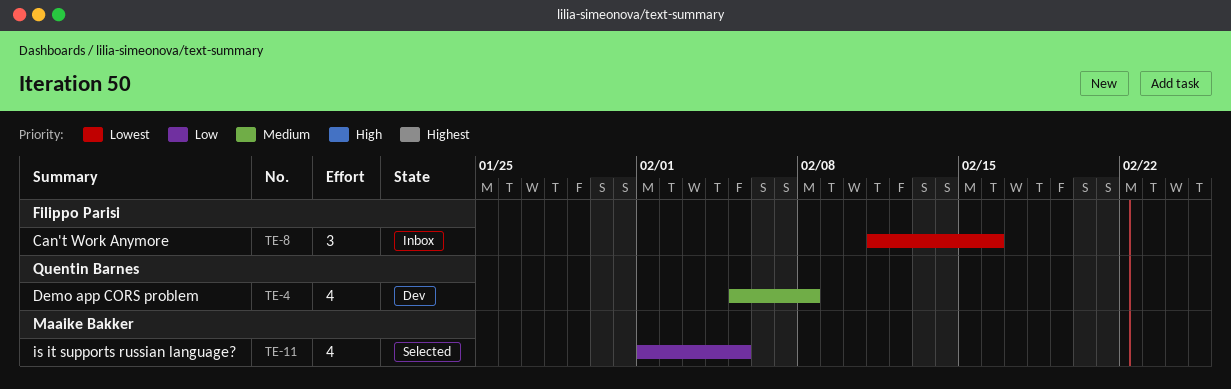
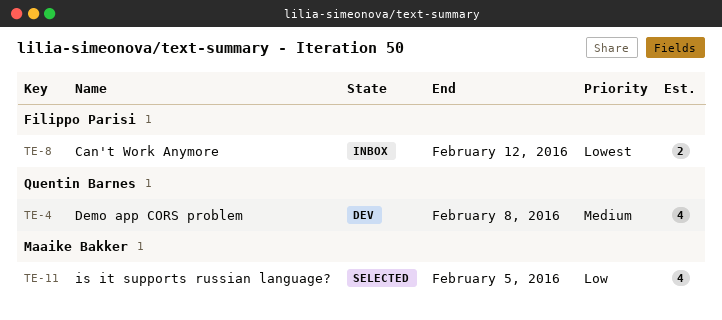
TE-8, estimate: 3 -> 2
TE-8, due: Feb 16 -> Feb 12

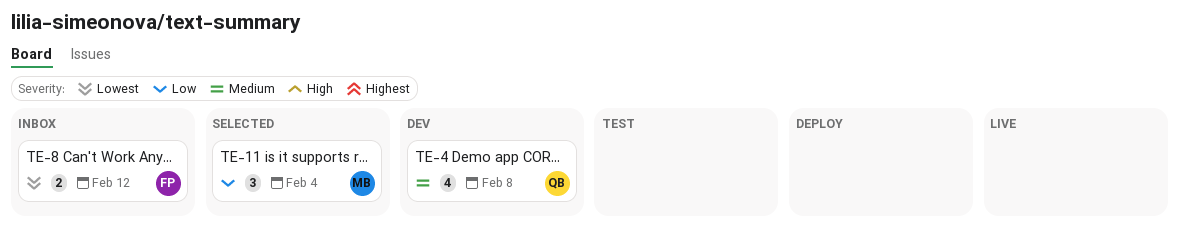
TE-11, estimate: 4 -> 3
TE-11, due: Feb 5 -> Feb 4

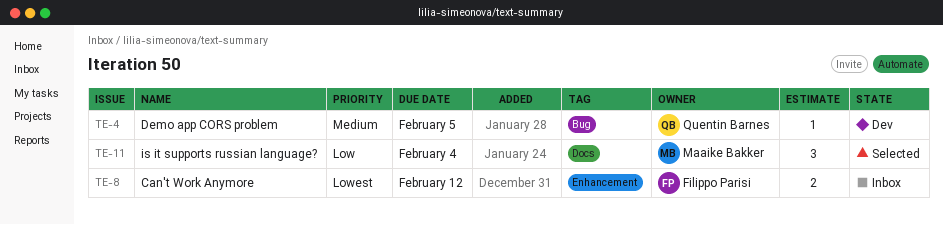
TE-4, estimate: 4 -> 1
TE-4, due: Feb 8 -> Feb 5

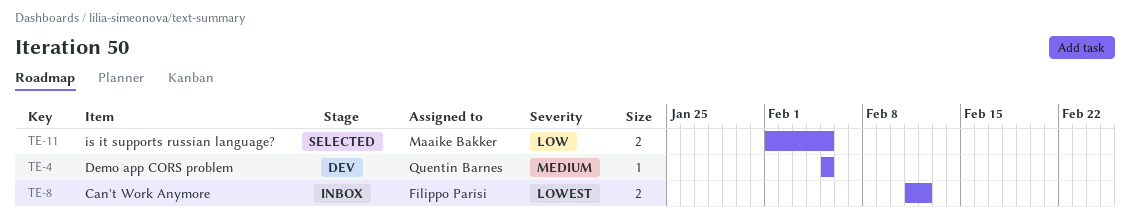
TE-11, estimate: 3 -> 2
TE-11, due: Feb 4 -> Feb 5

